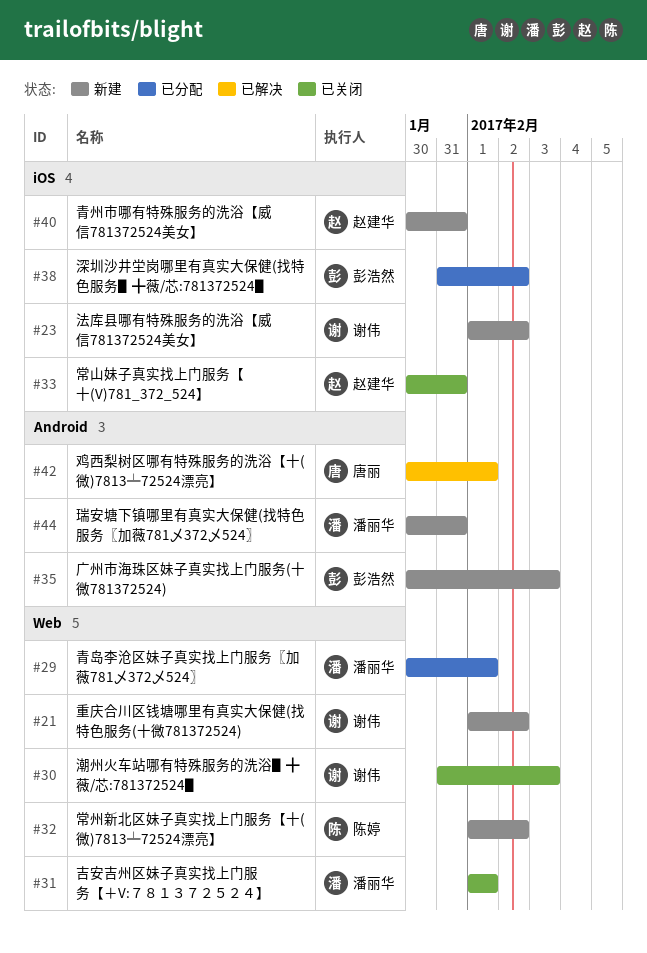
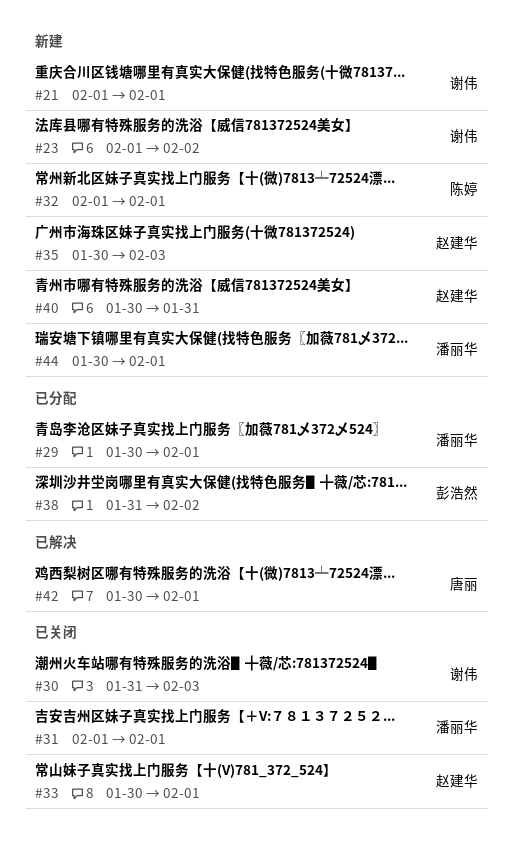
#21, due: Feb 2 -> Feb 1
#32, due: Feb 2 -> Feb 1
#33, due: Jan 31 -> Feb 1
#35, owner: 彭浩然 -> 赵建华
#44, due: Jan 31 -> Feb 1

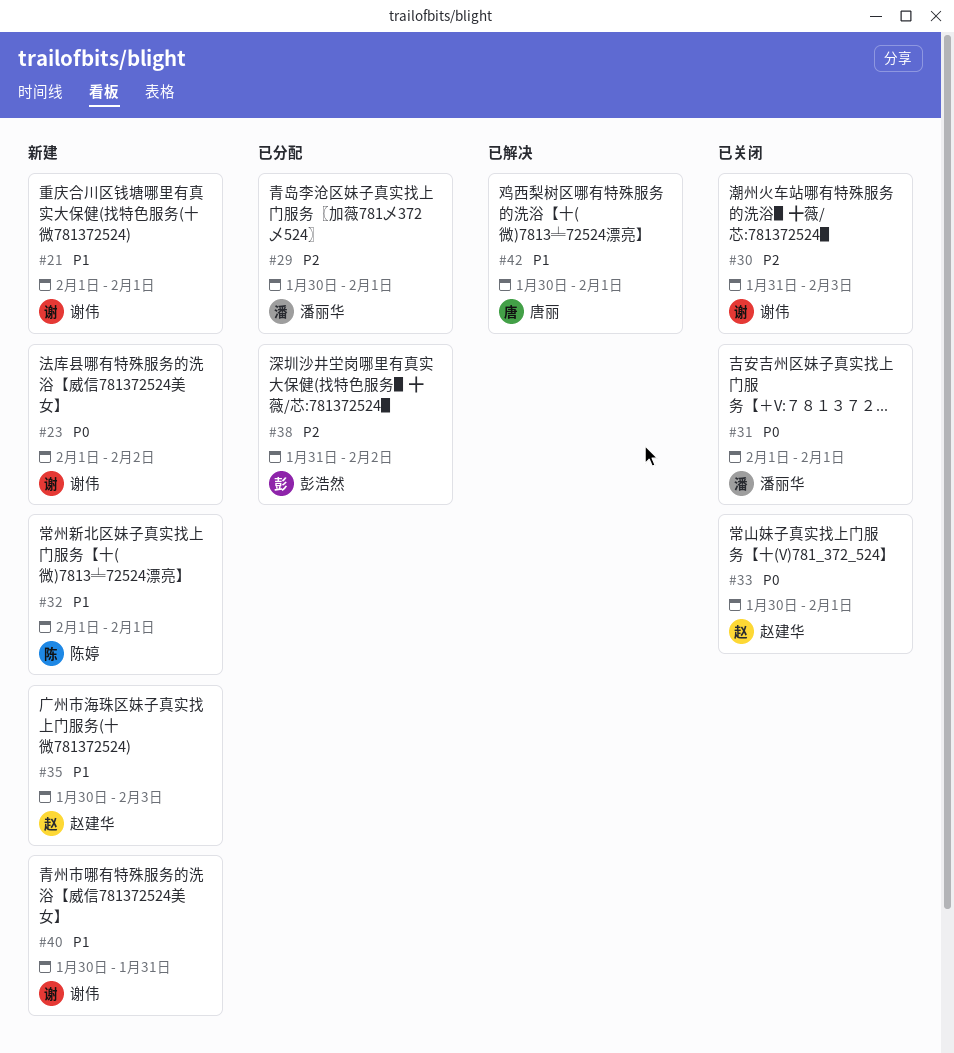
#40, owner: 赵建华 -> 谢伟
#44: present -> none

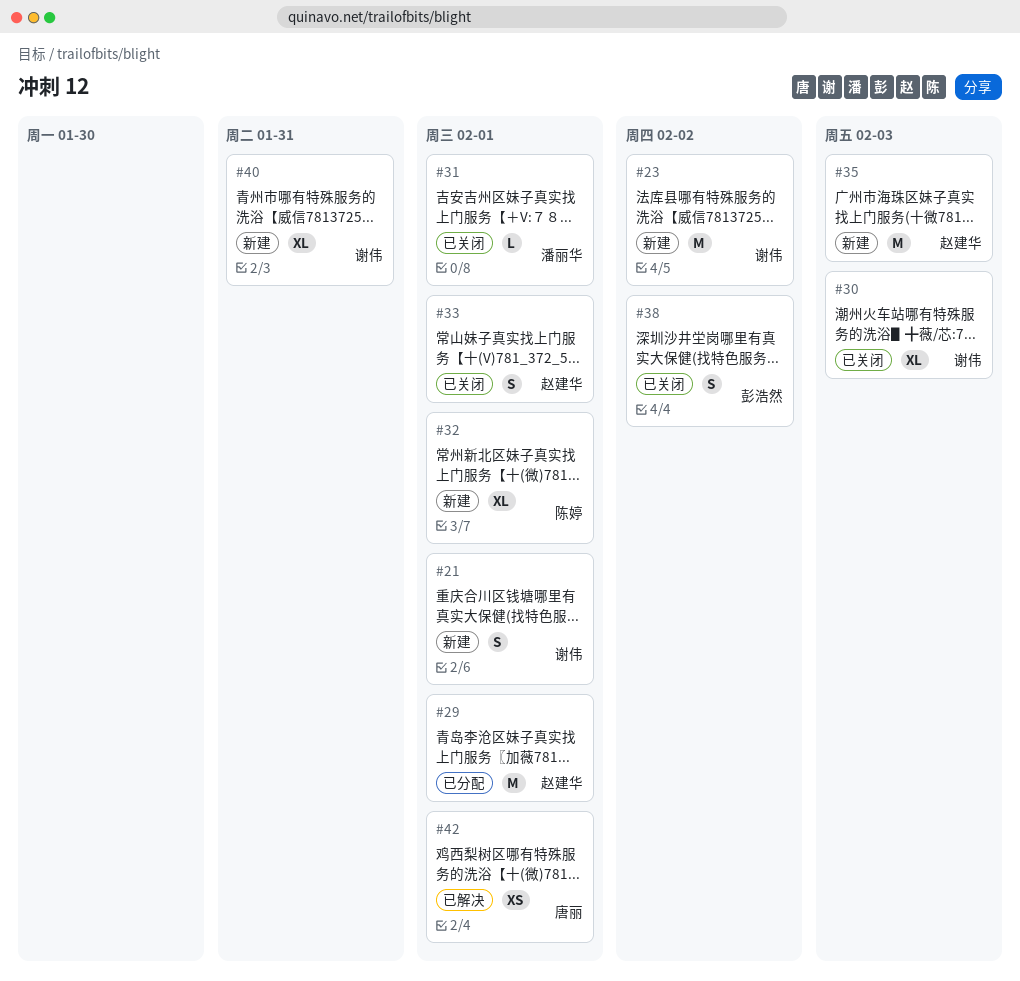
#29, owner: 潘丽华 -> 赵建华
#38, status: 已分配 -> 已关闭

